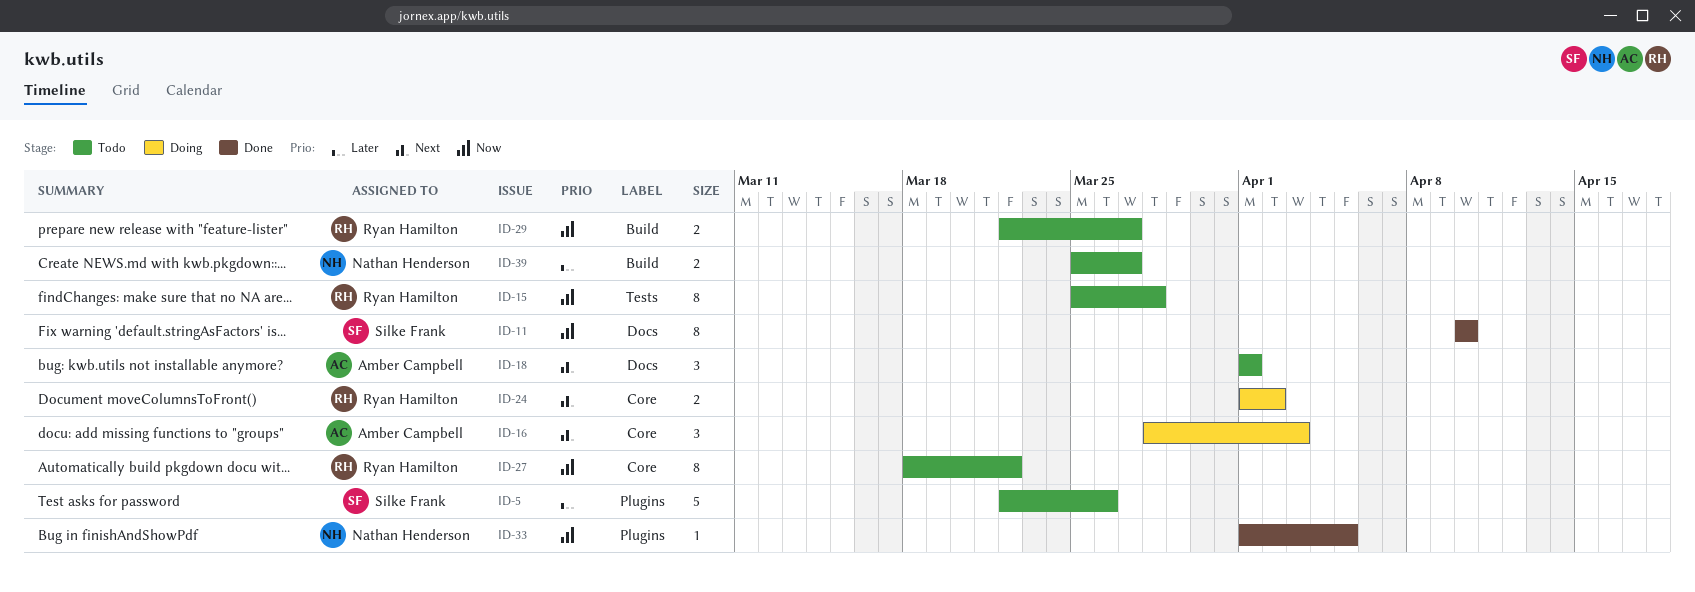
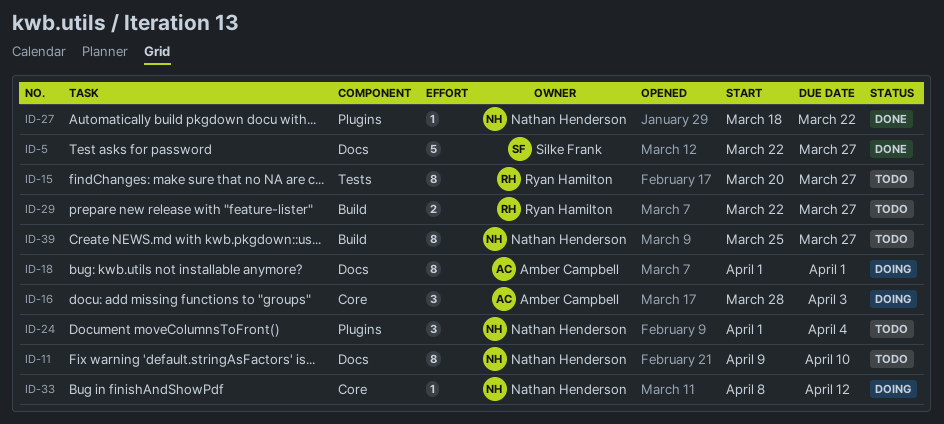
ID-5, status: Todo -> Done
ID-5, label: Plugins -> Docs
ID-5, due: Mar 26 -> Mar 27
ID-11, status: Done -> Todo
ID-11, owner: Silke Frank -> Nathan Henderson
ID-11, start: Apr 10 -> Apr 9
ID-15, start: Mar 25 -> Mar 20
ID-15, due: Mar 28 -> Mar 27
ID-18, status: Todo -> Doing
ID-18, estimate: 3 -> 8
ID-24, status: Doing -> Todo
ID-24, owner: Ryan Hamilton -> Nathan Henderson
ID-24, label: Core -> Plugins
ID-24, estimate: 2 -> 3
ID-24, due: Apr 2 -> Apr 4
ID-27, status: Todo -> Done
ID-27, owner: Ryan Hamilton -> Nathan Henderson
ID-27, label: Core -> Plugins
ID-27, estimate: 8 -> 1
ID-33, status: Done -> Doing
ID-33, label: Plugins -> Core
ID-33, start: Apr 1 -> Apr 8
ID-33, due: Apr 5 -> Apr 12
ID-39, estimate: 2 -> 8

